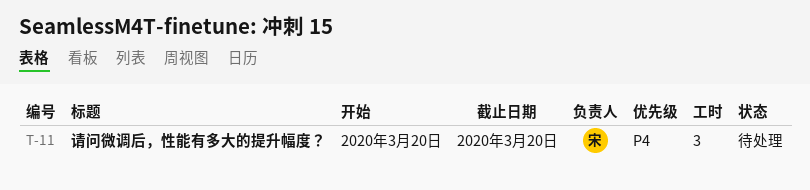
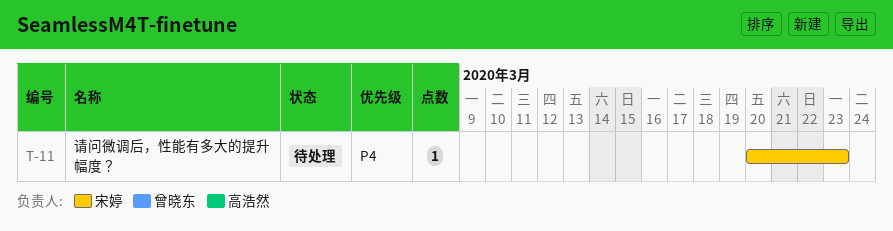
T-11, estimate: 3 -> 1
T-11, due: Mar 20 -> Mar 23

